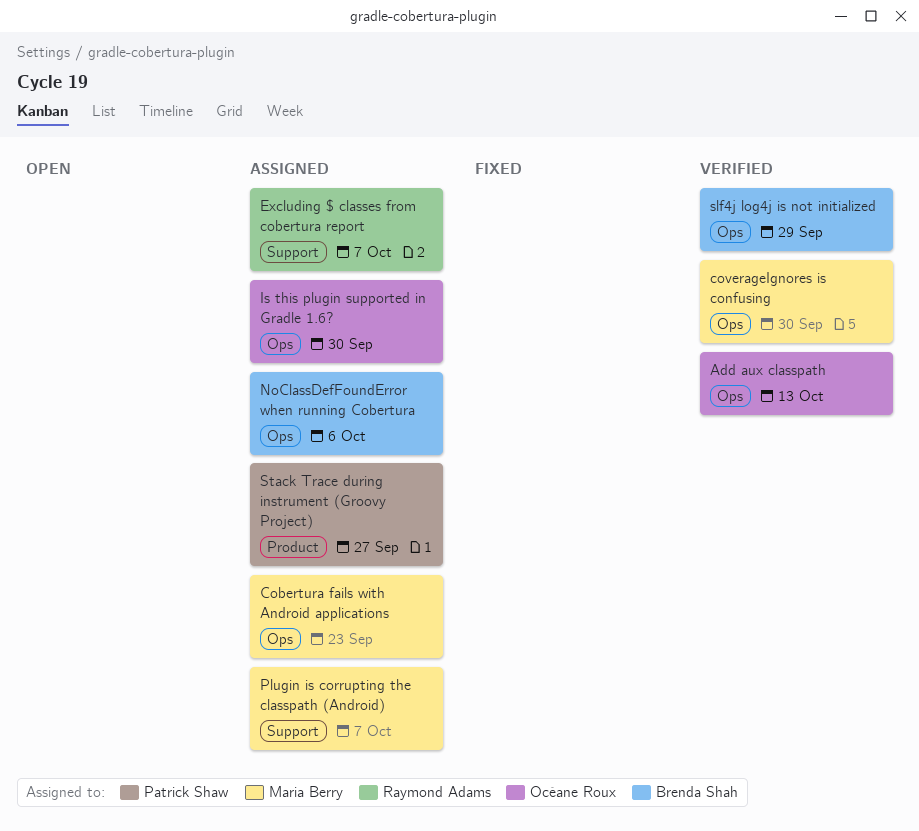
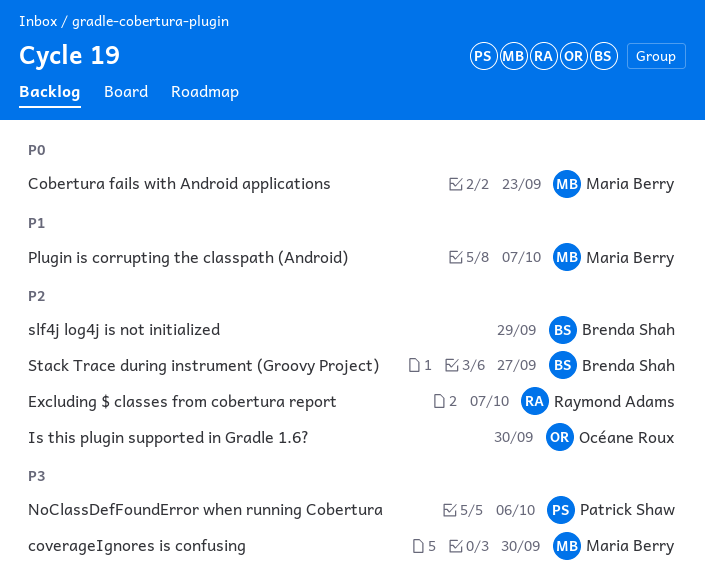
Add aux classpath: present -> none
NoClassDefFoundError when running Cobertura, owner: Brenda Shah -> Patrick Shaw
Stack Trace during instrument (Groovy Project), owner: Patrick Shaw -> Brenda Shah

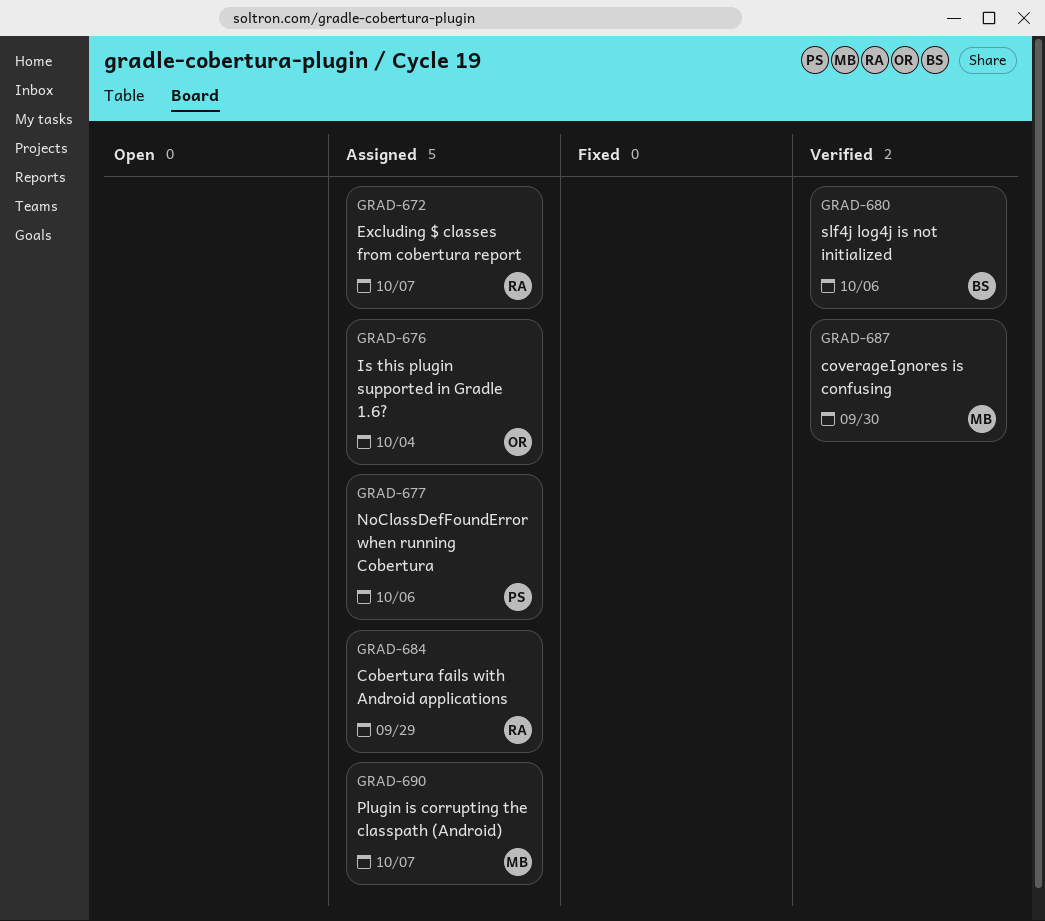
Cobertura fails with Android applications, owner: Maria Berry -> Raymond Adams
Cobertura fails with Android applications, due: Sep 23 -> Sep 29
Is this plugin supported in Gradle 1.6?, due: Sep 30 -> Oct 4
slf4j log4j is not initialized, due: Sep 29 -> Oct 6
Stack Trace during instrument (Groovy Project): present -> none

